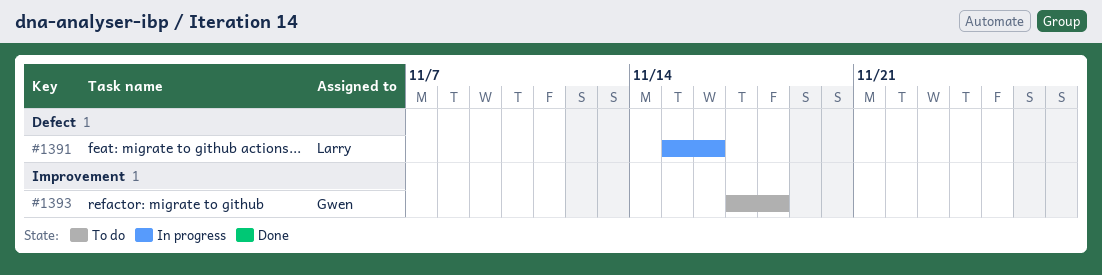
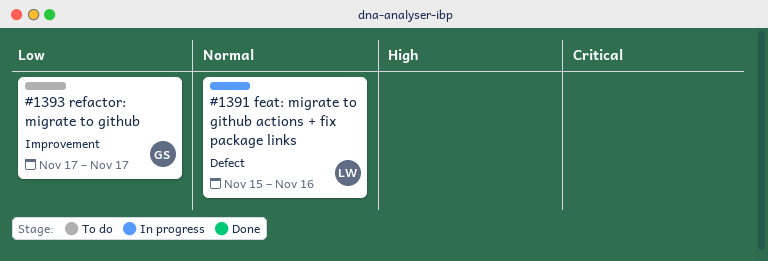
#1393, due: Nov 18 -> Nov 17

